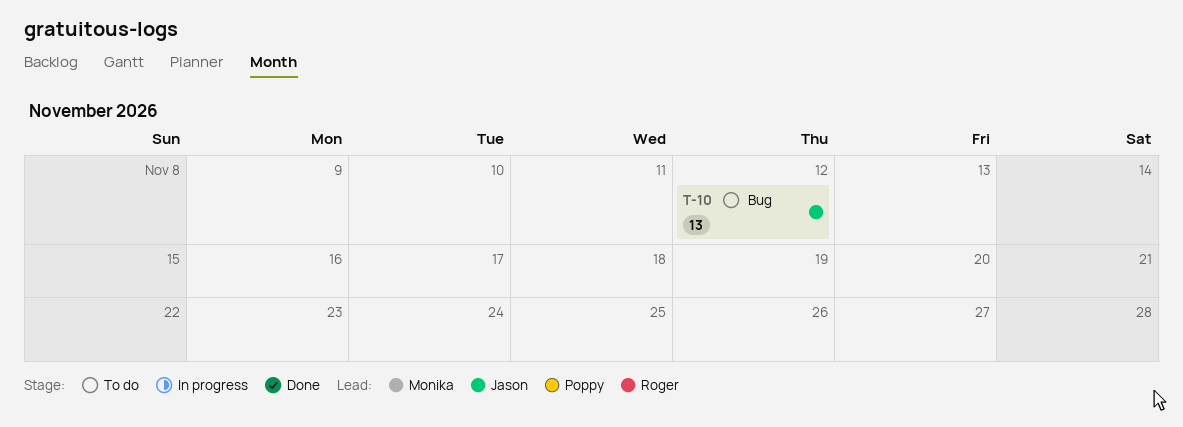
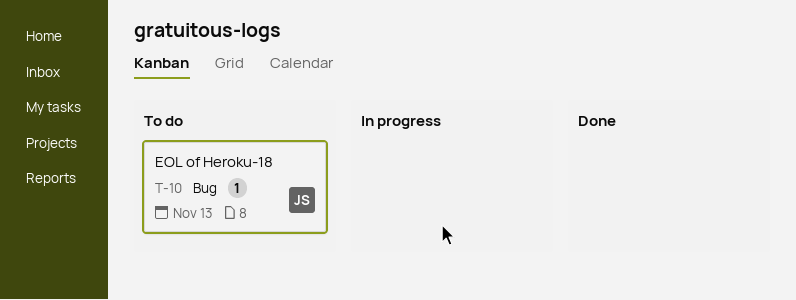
T-10, estimate: 13 -> 1
T-10, due: Nov 12 -> Nov 13

